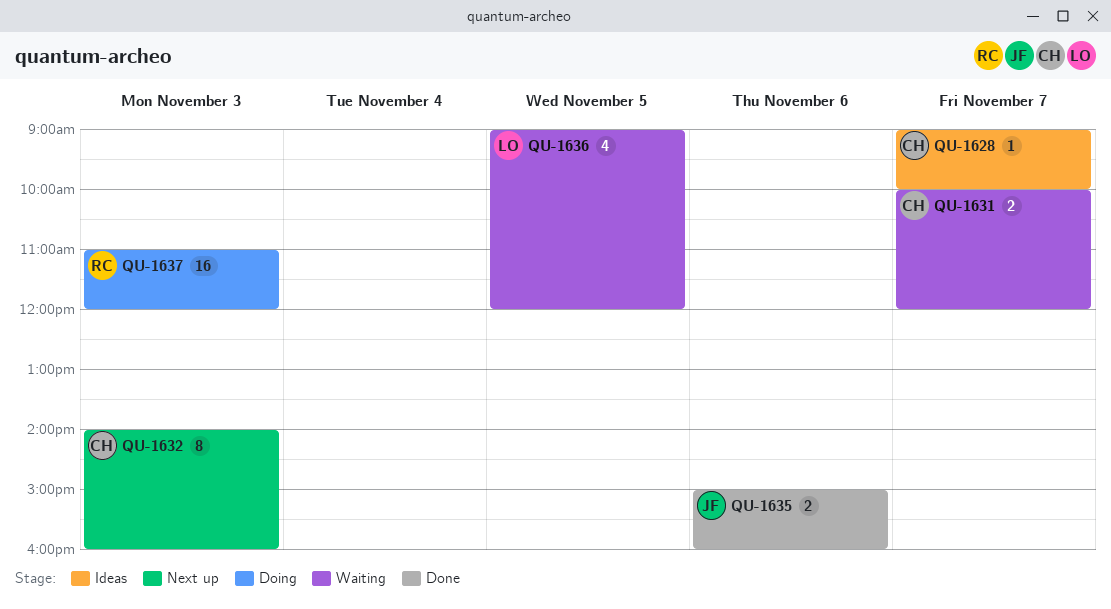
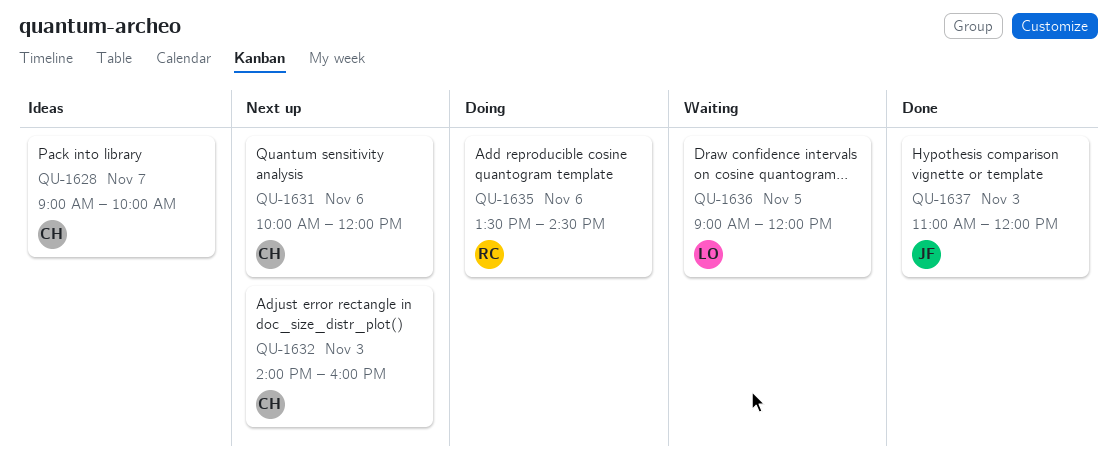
QU-1631, status: Waiting -> Next up
QU-1631, day: Nov 7 -> Nov 6
QU-1635, status: Done -> Doing
QU-1635, owner: JF -> RC
QU-1635, begins: 15:00 -> 13:30
QU-1635, ends: 16:00 -> 14:30
QU-1637, status: Doing -> Done
QU-1637, owner: RC -> JF

